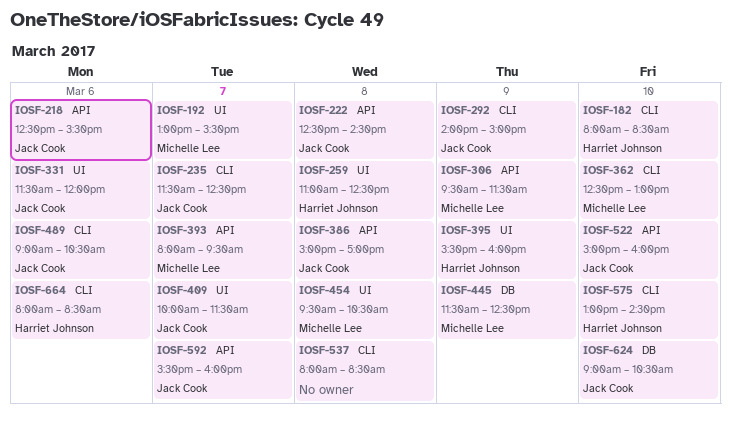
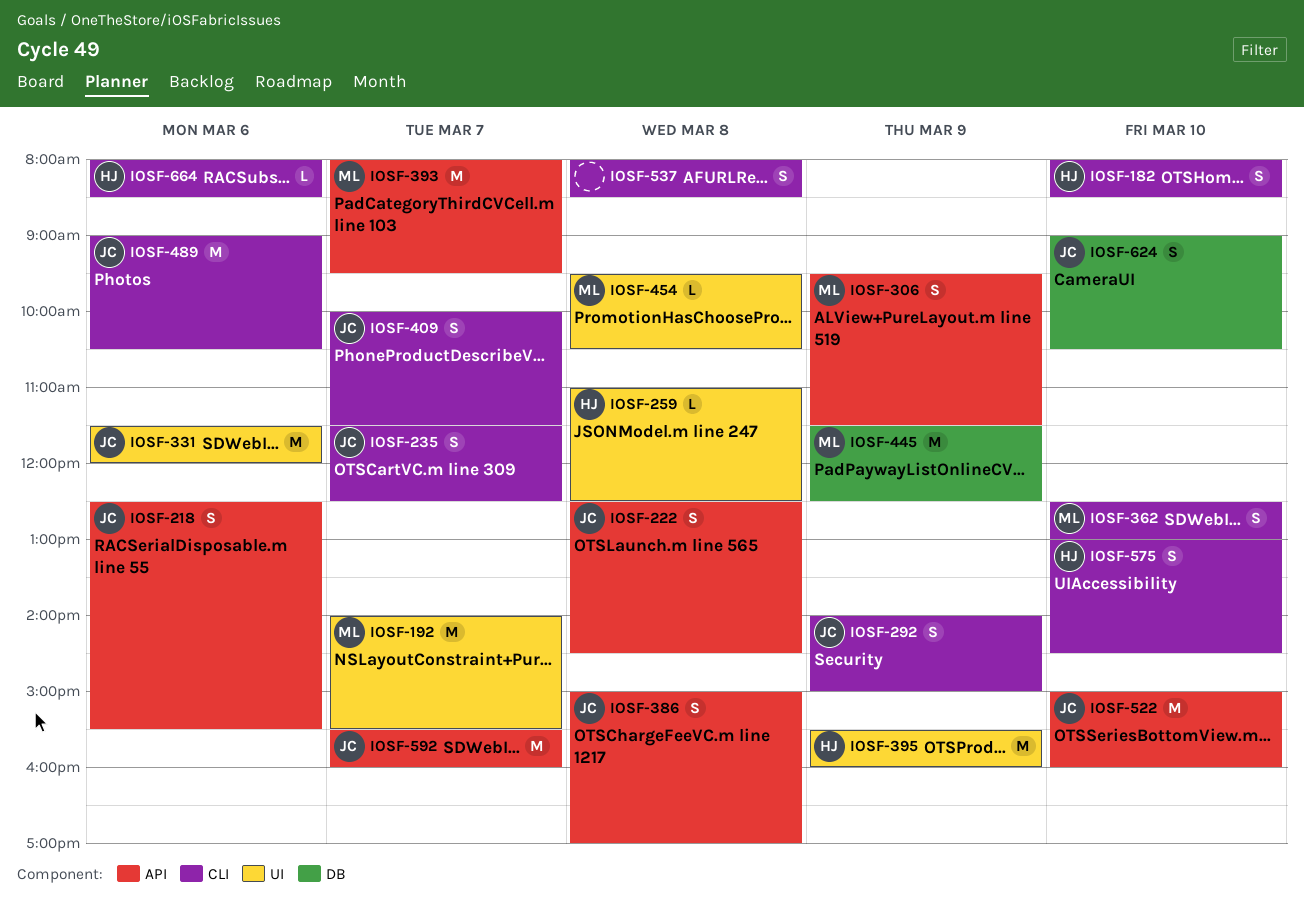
IOSF-192, begins: 13:00 -> 14:00
IOSF-409, label: UI -> CLI

